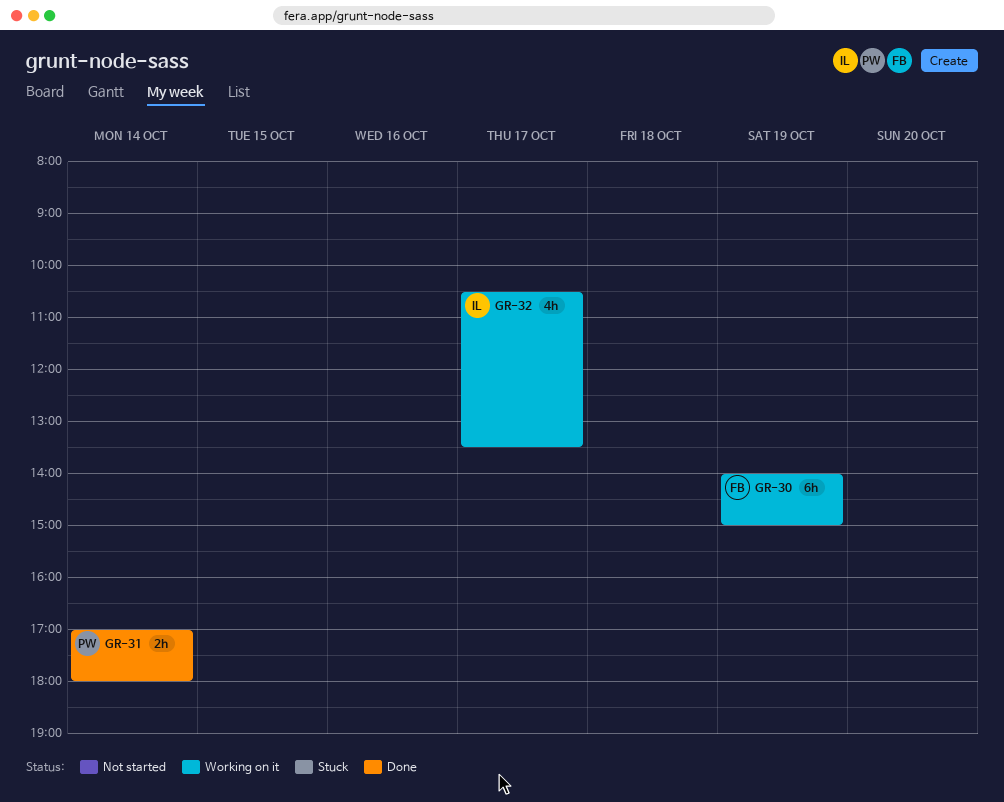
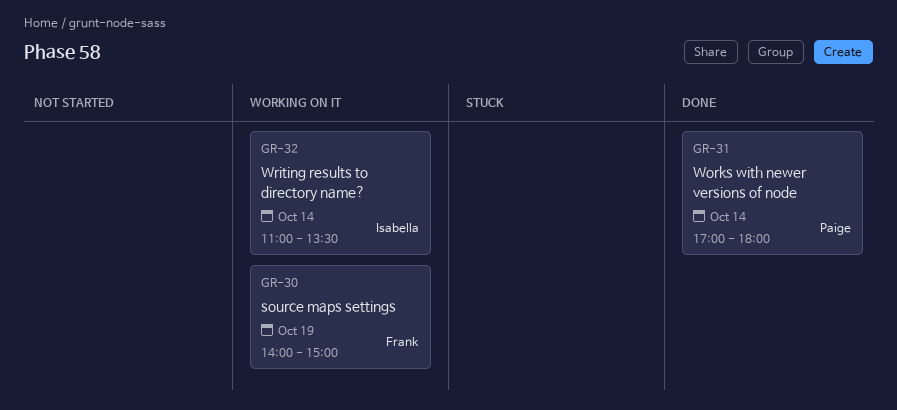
GR-32, day: Oct 17 -> Oct 14
GR-32, begins: 10:30 -> 11:00

